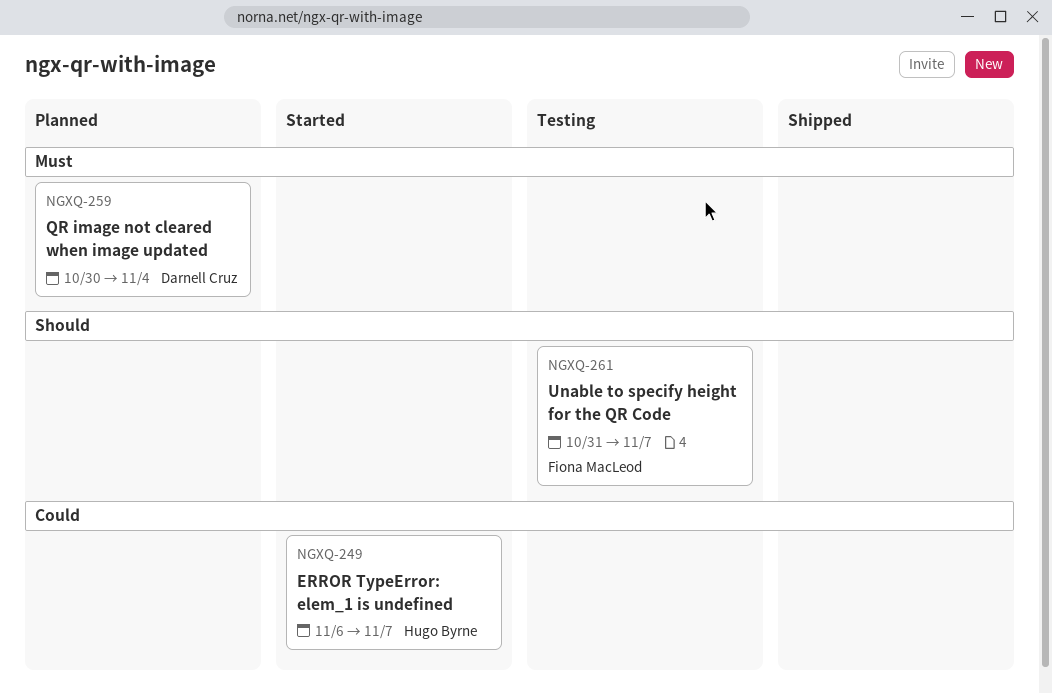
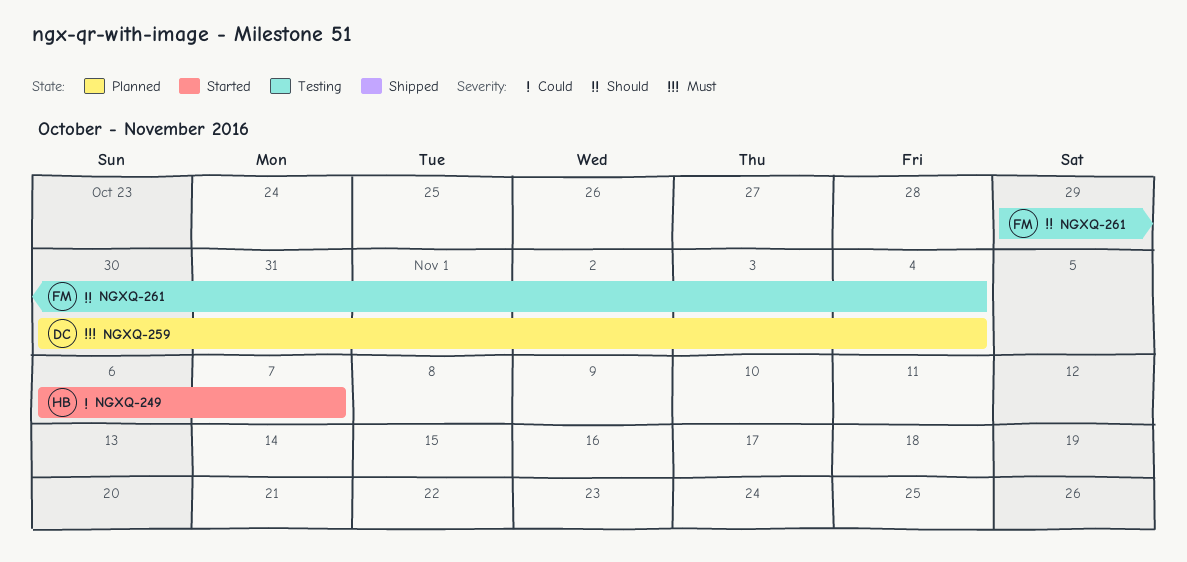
NGXQ-261, start: Oct 31 -> Oct 29
NGXQ-261, due: Nov 7 -> Nov 4

